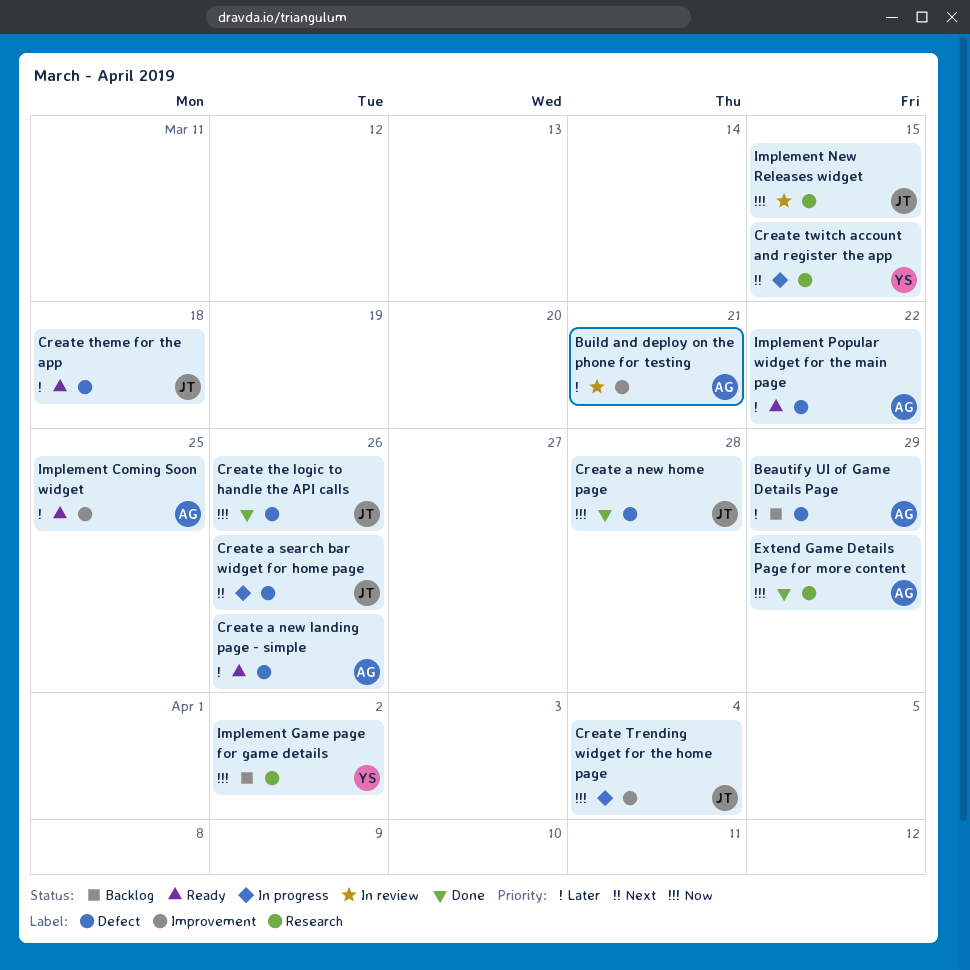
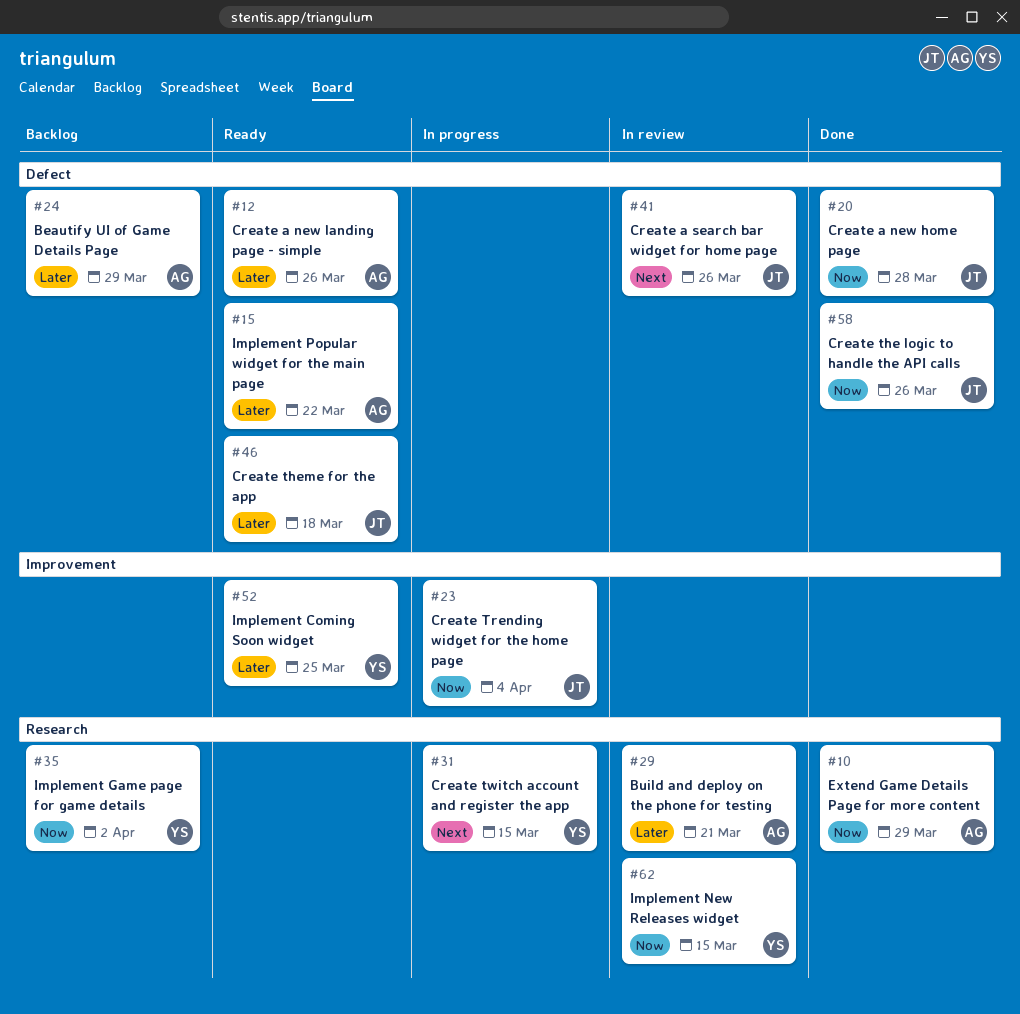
Build and deploy on the phone for testing, label: Improvement -> Research
Create a search bar widget for home page, status: In progress -> In review
Implement Coming Soon widget, owner: AG -> YS
Implement New Releases widget, owner: JT -> YS

